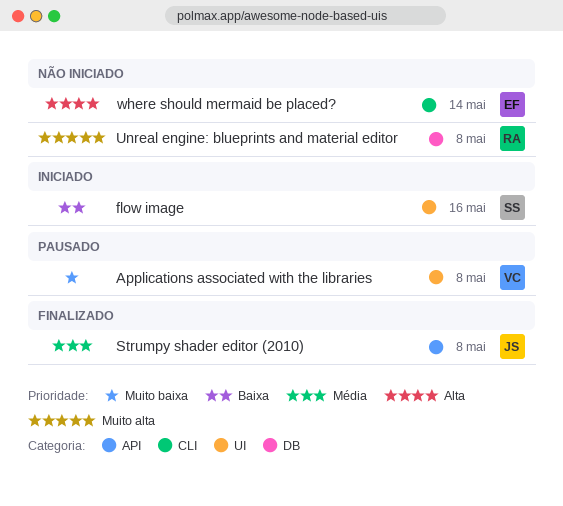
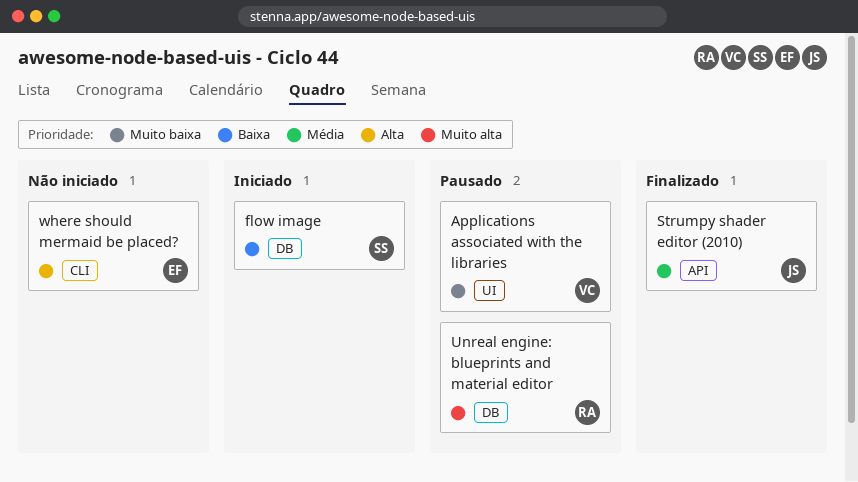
flow image, label: UI -> DB
Unreal engine: blueprints and material editor, status: Não iniciado -> Pausado

